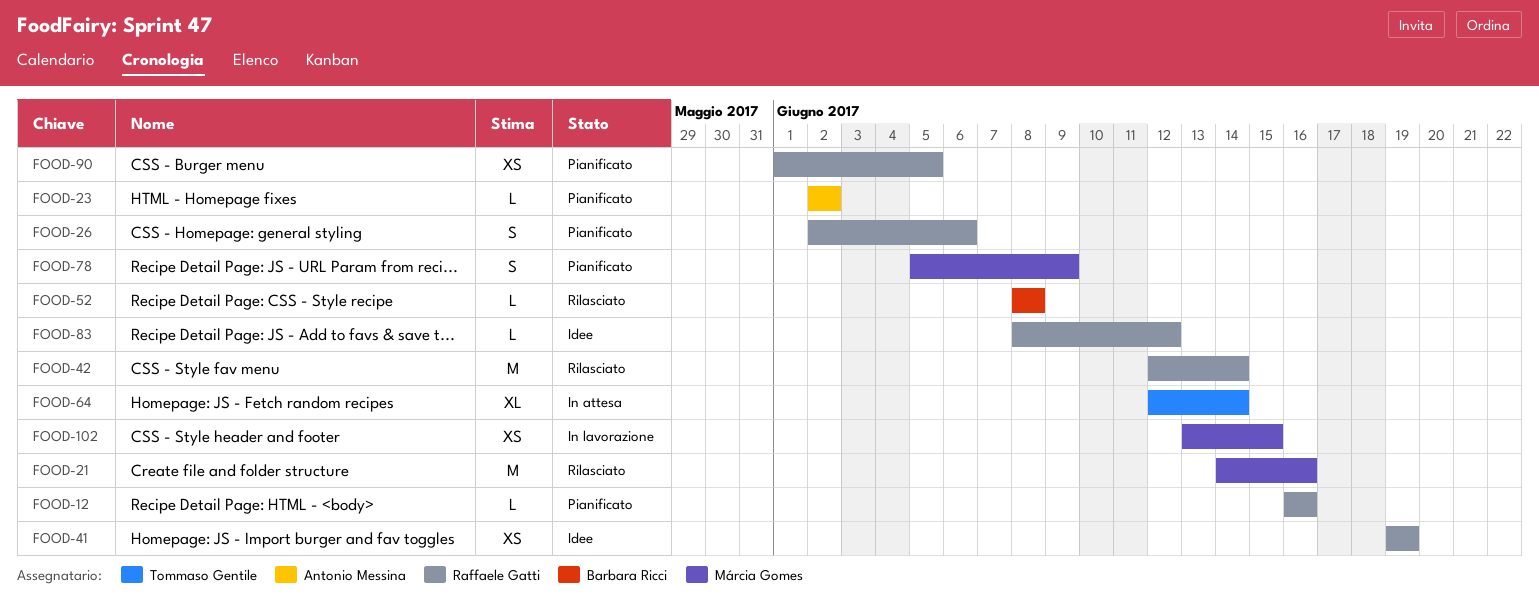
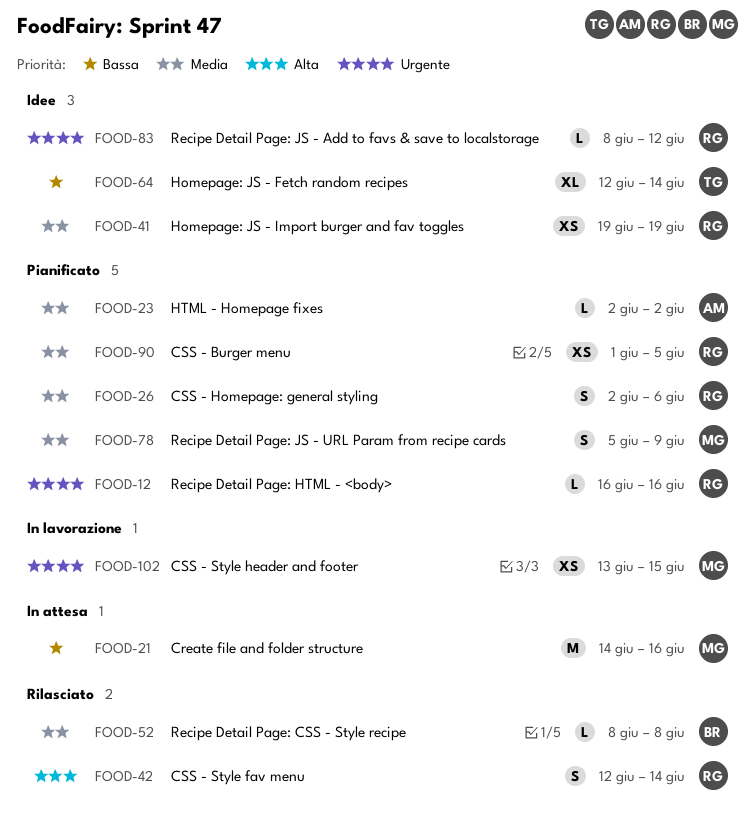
FOOD-21, status: Rilasciato -> In attesa
FOOD-42, estimate: M -> S
FOOD-64, status: In attesa -> Idee

